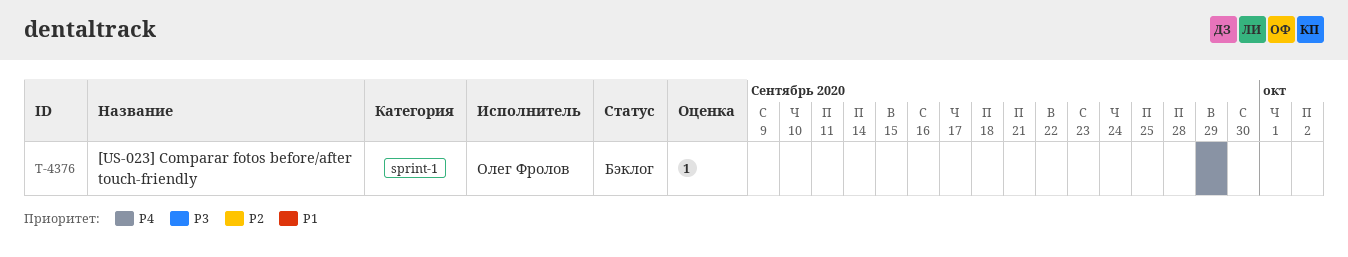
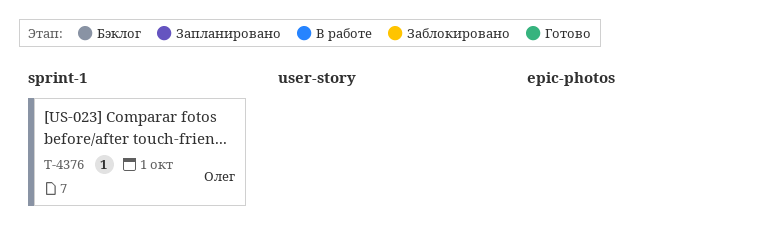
T-4376, due: Sep 29 -> Oct 1

